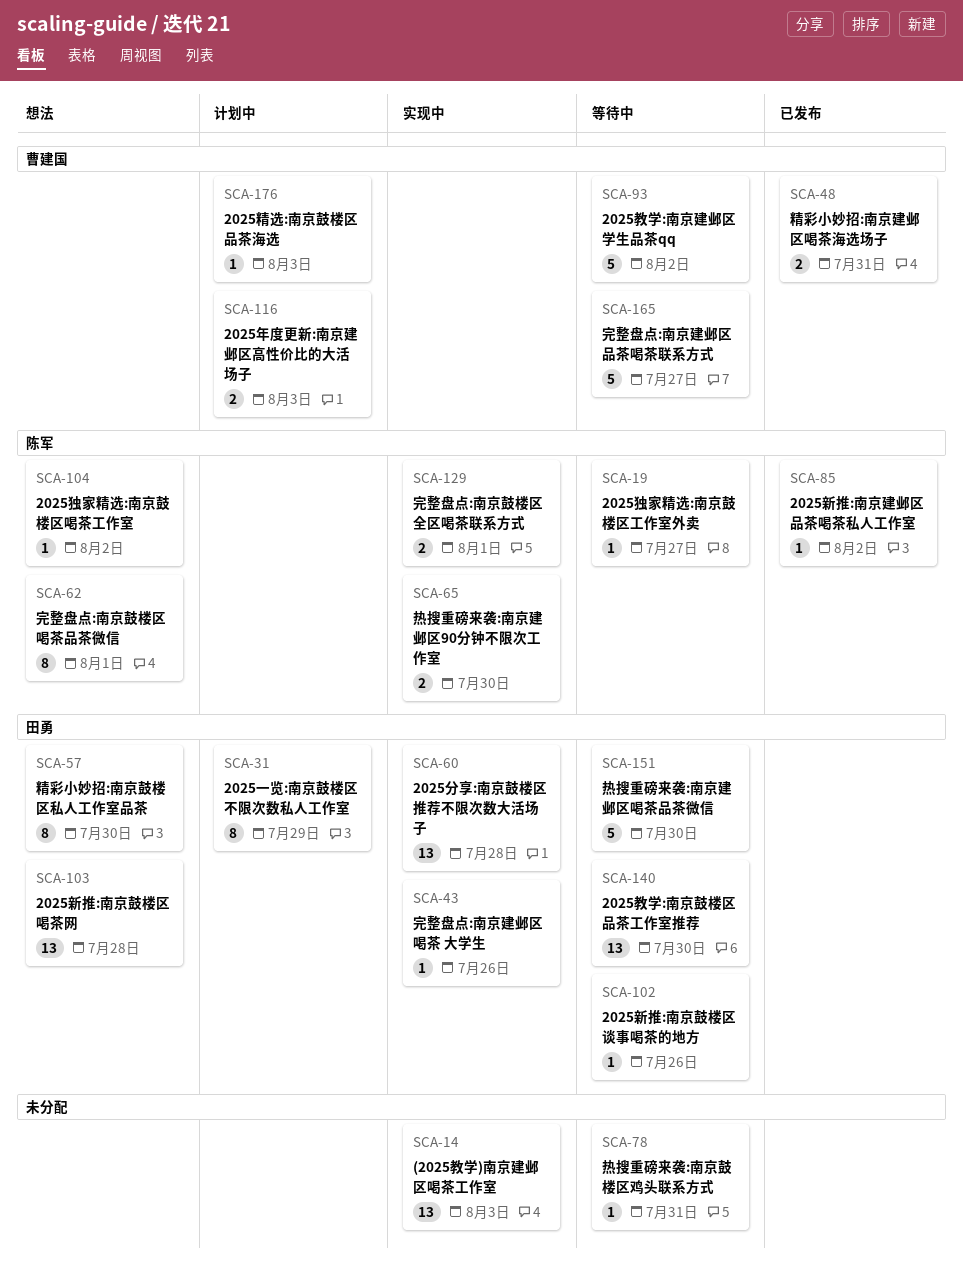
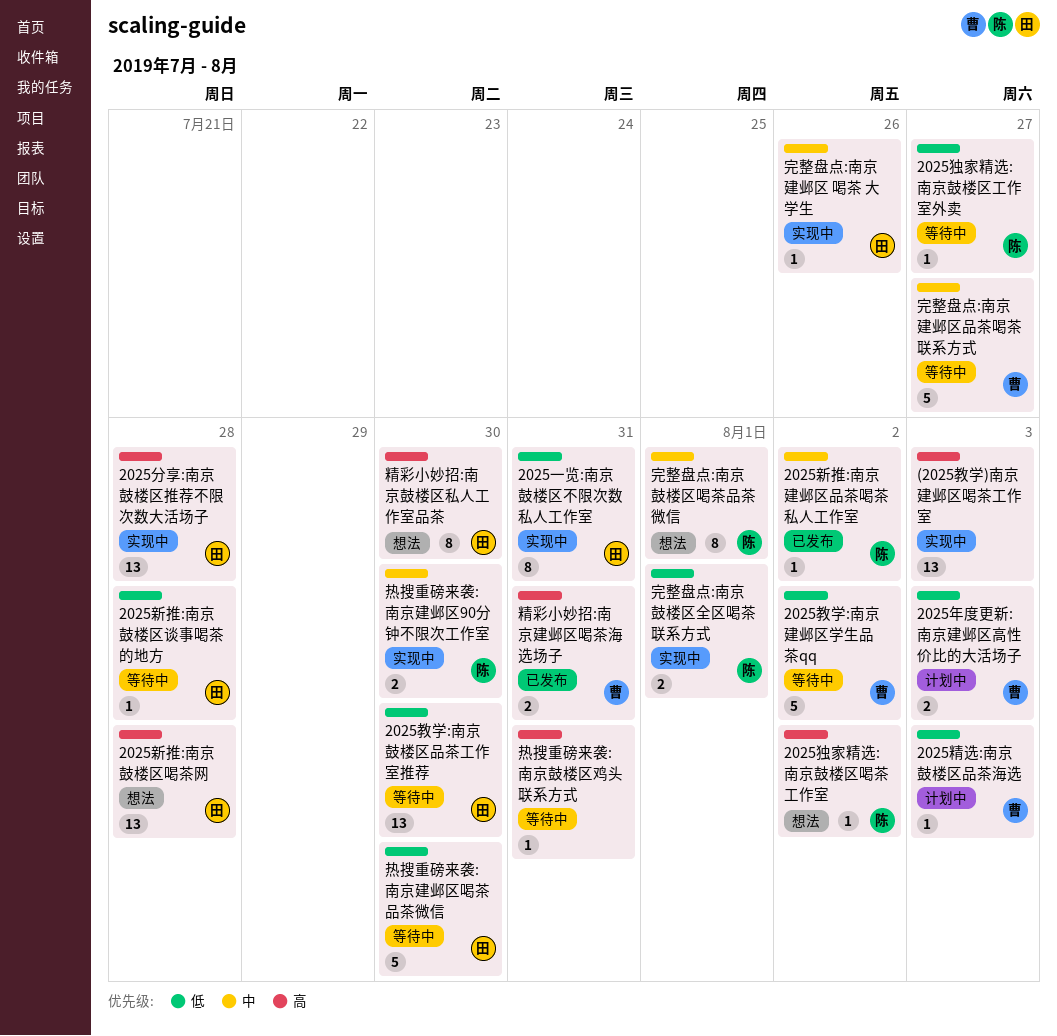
2025一览:南京鼓楼区不限次数私人工作室, status: 计划中 -> 实现中
2025一览:南京鼓楼区不限次数私人工作室, due: Jul 29 -> Jul 31
2025新推:南京鼓楼区谈事喝茶的地方, due: Jul 26 -> Jul 28

